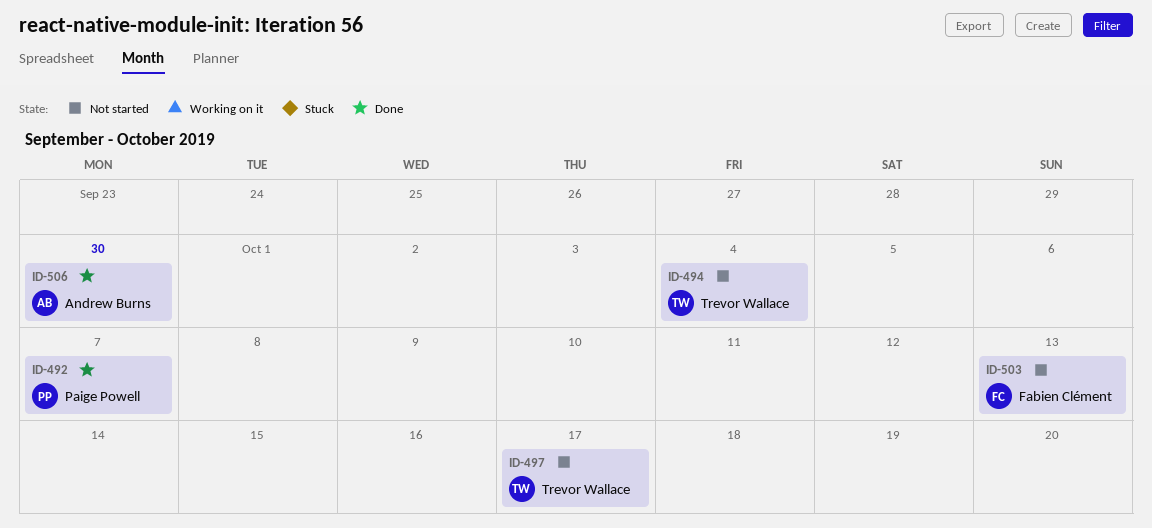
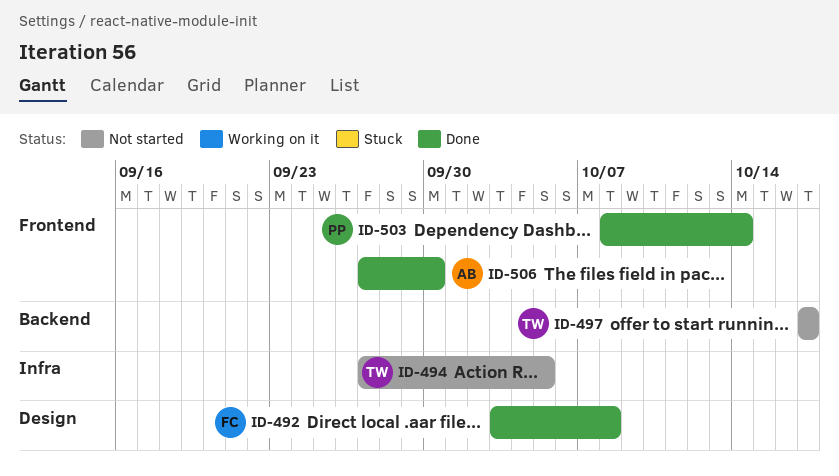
ID-492, owner: Paige Powell -> Fabien Clément
ID-492, due: Oct 7 -> Oct 8
ID-494, due: Oct 4 -> Oct 5
ID-503, status: Not started -> Done
ID-503, owner: Fabien Clément -> Paige Powell
ID-503, due: Oct 13 -> Oct 14

